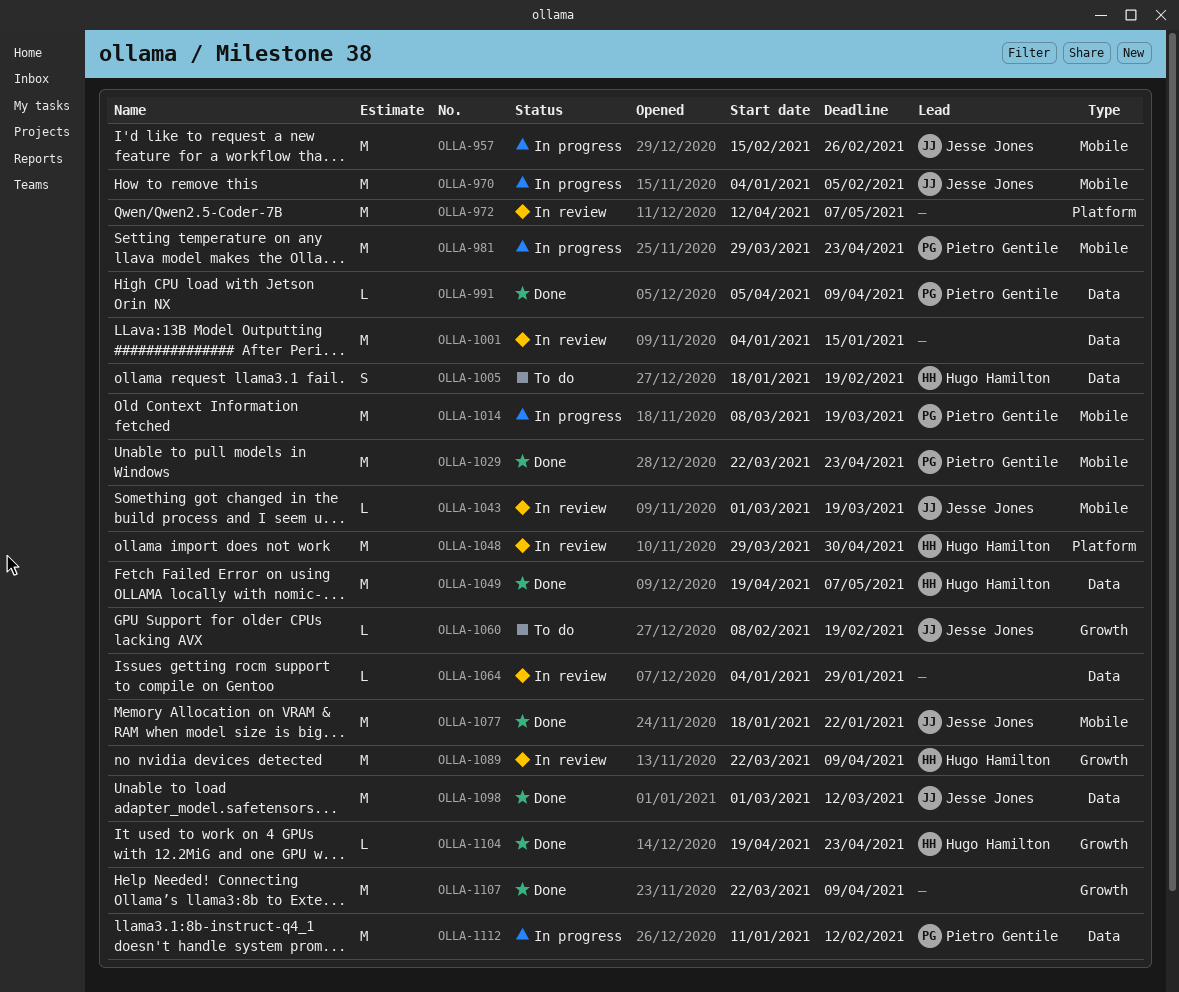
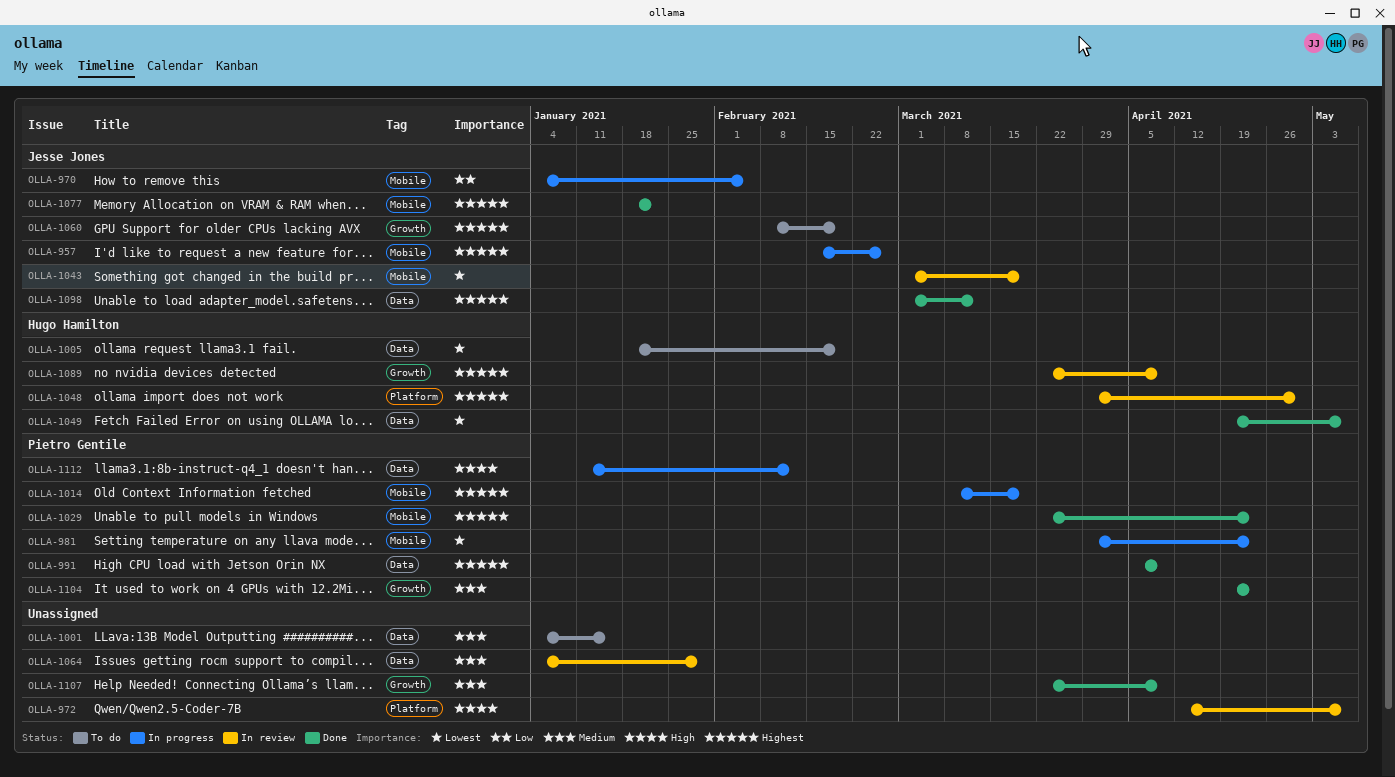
OLLA-1001, status: In review -> To do
OLLA-1104, owner: Hugo Hamilton -> Pietro Gentile

